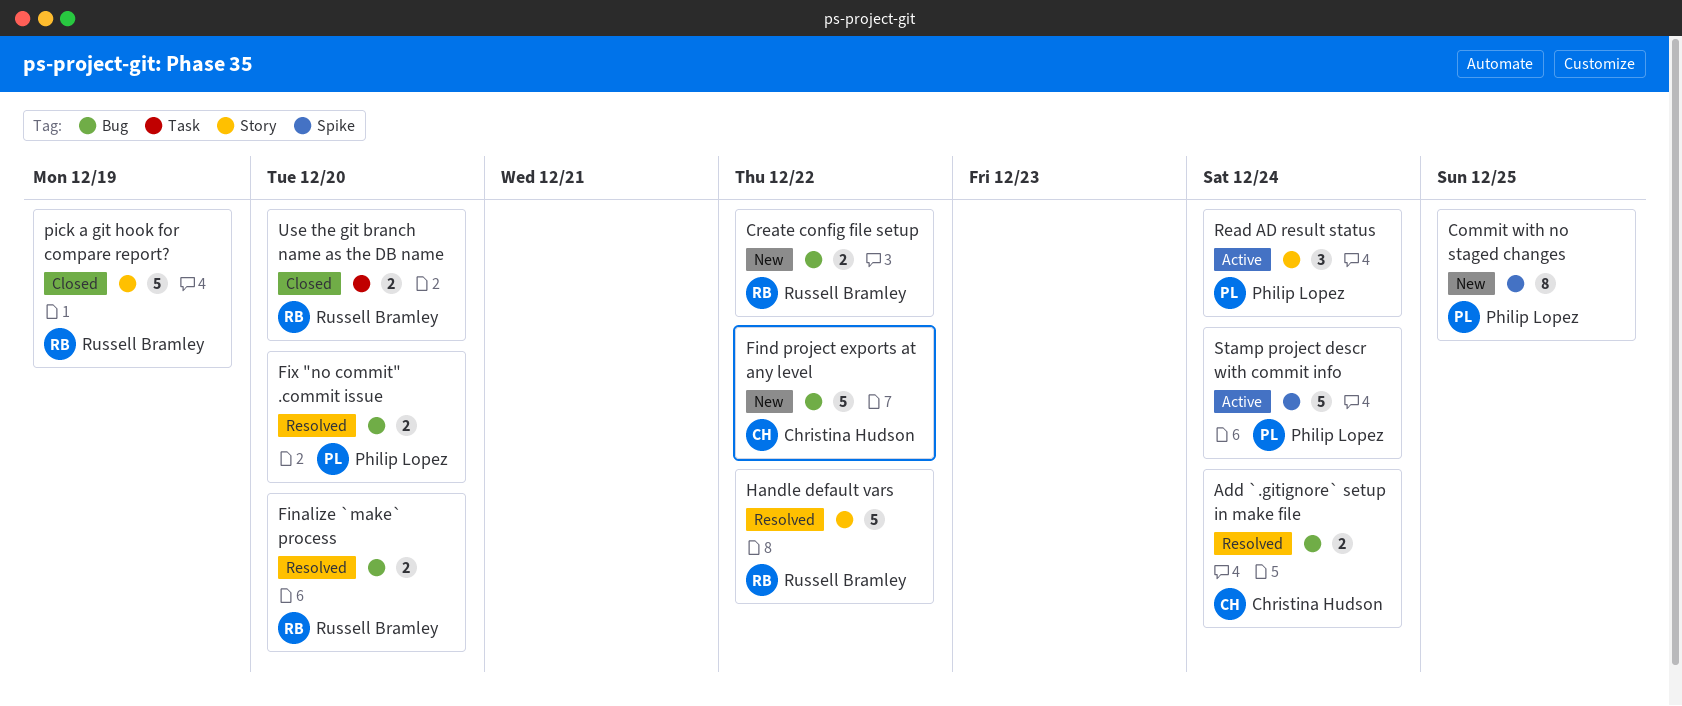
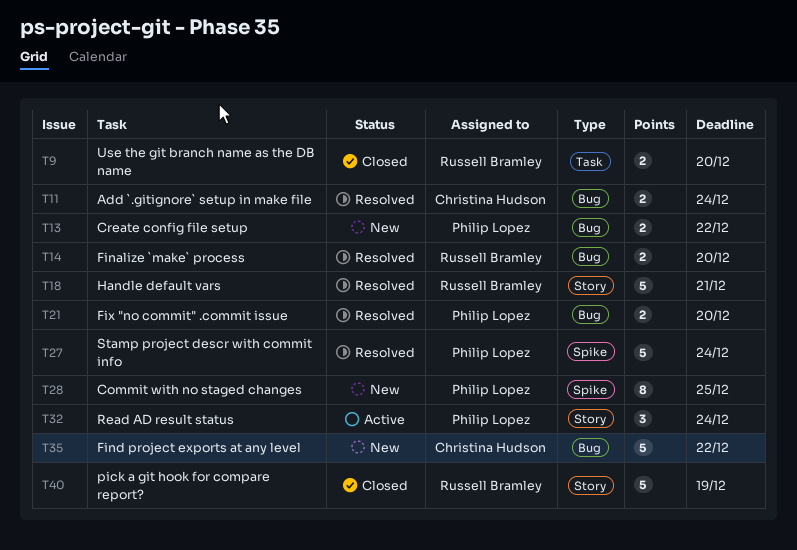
Create config file setup, owner: Russell Bramley -> Philip Lopez
Handle default vars, due: Dec 22 -> Dec 21
Stamp project descr with commit info, status: Active -> Resolved

